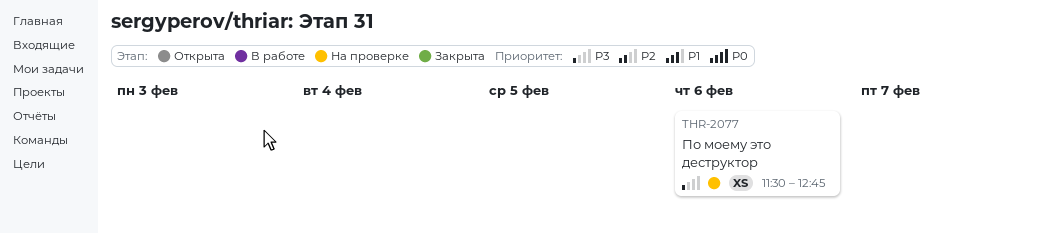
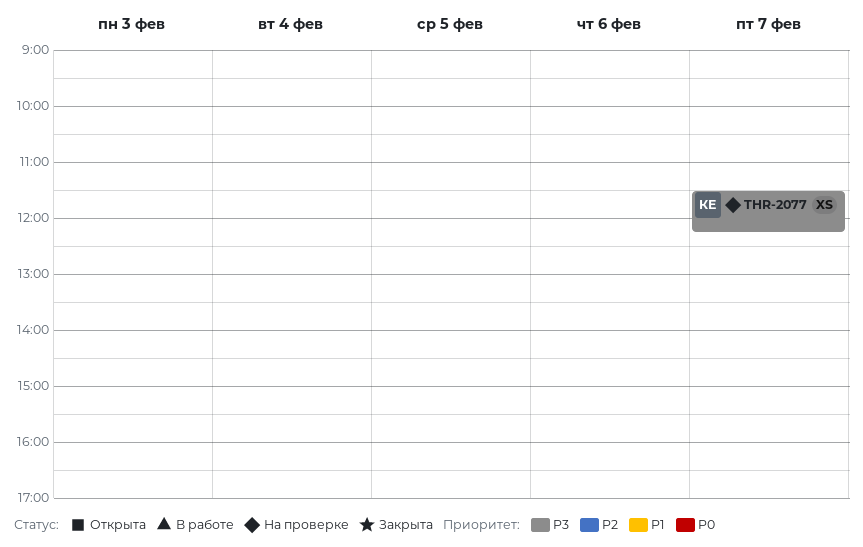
THR-2077, day: Feb 6 -> Feb 7
THR-2077, ends: 12:45 -> 12:15

